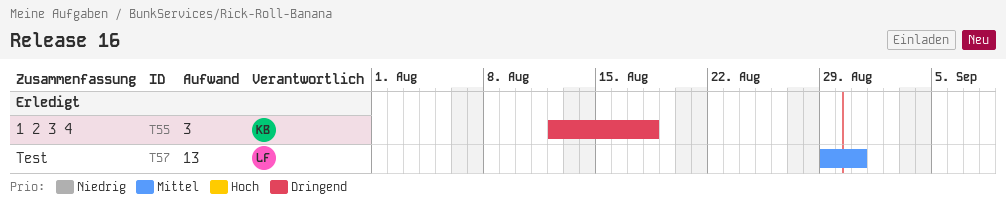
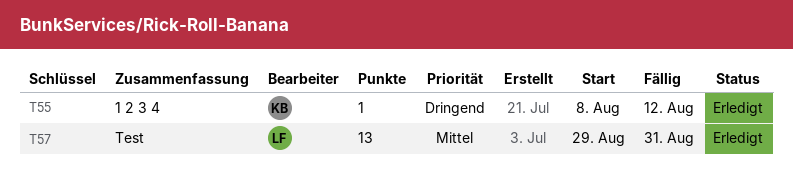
T55, estimate: 3 -> 1
T55, start: Aug 12 -> Aug 8
T55, due: Aug 18 -> Aug 12

